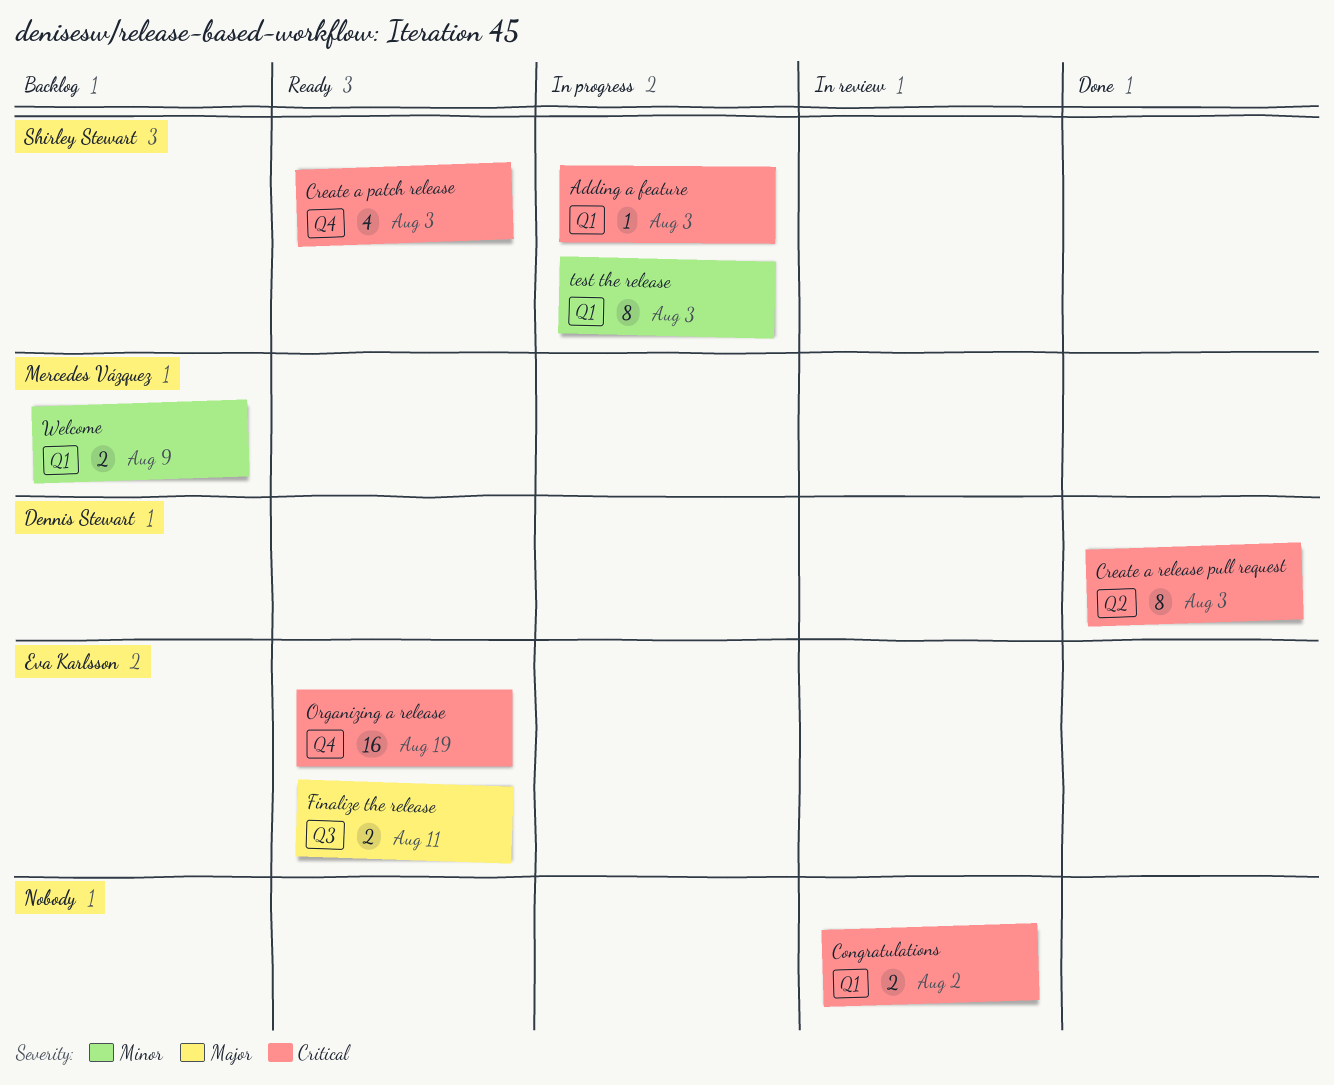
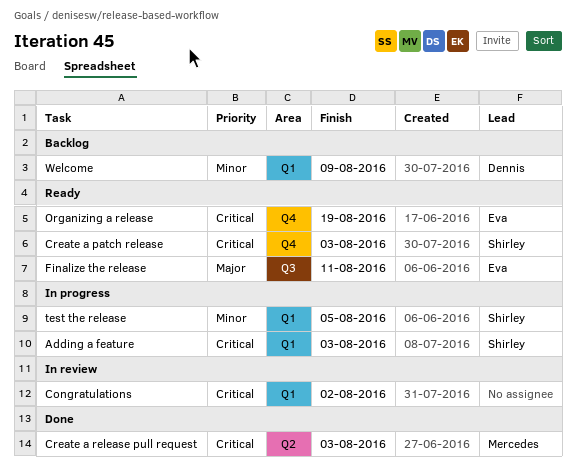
Create a release pull request, owner: Dennis Stewart -> Mercedes Vázquez
test the release, due: Aug 3 -> Aug 5
Welcome, owner: Mercedes Vázquez -> Dennis Stewart

